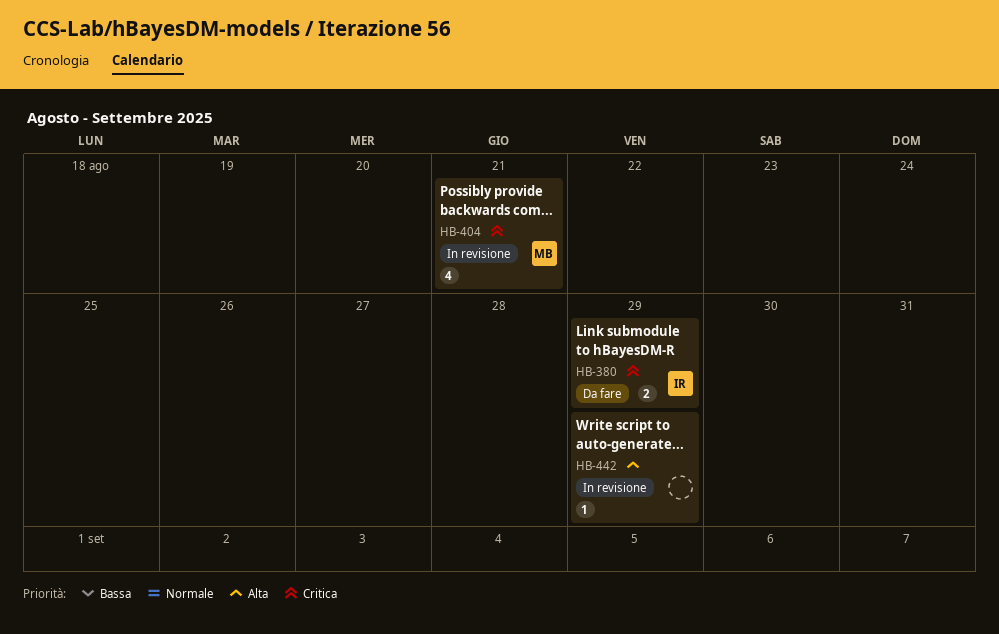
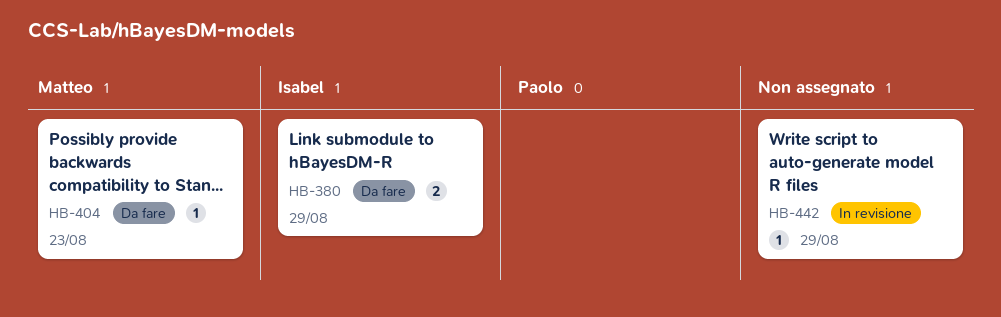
HB-404, status: In revisione -> Da fare
HB-404, estimate: 4 -> 1
HB-404, due: Aug 21 -> Aug 23

